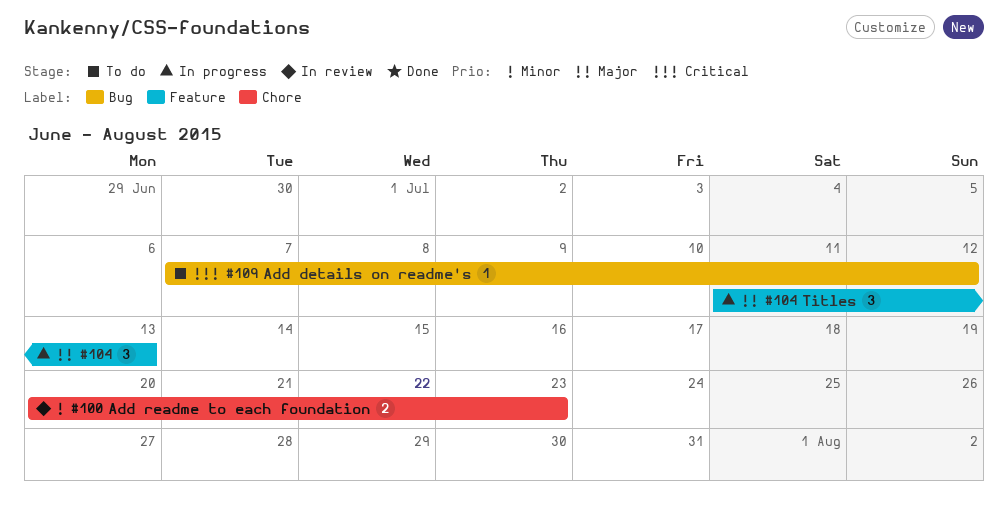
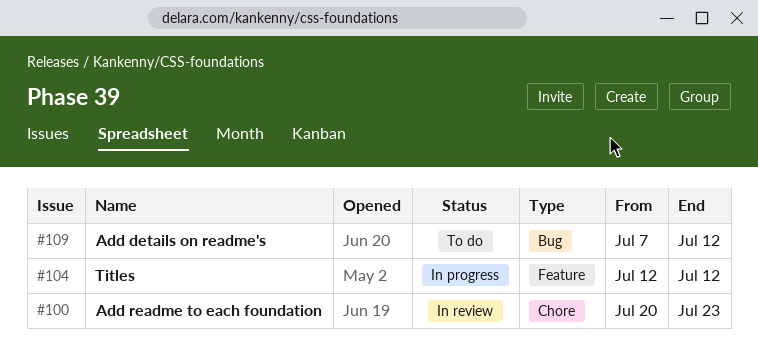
#104, start: Jul 11 -> Jul 12
#104, due: Jul 13 -> Jul 12

